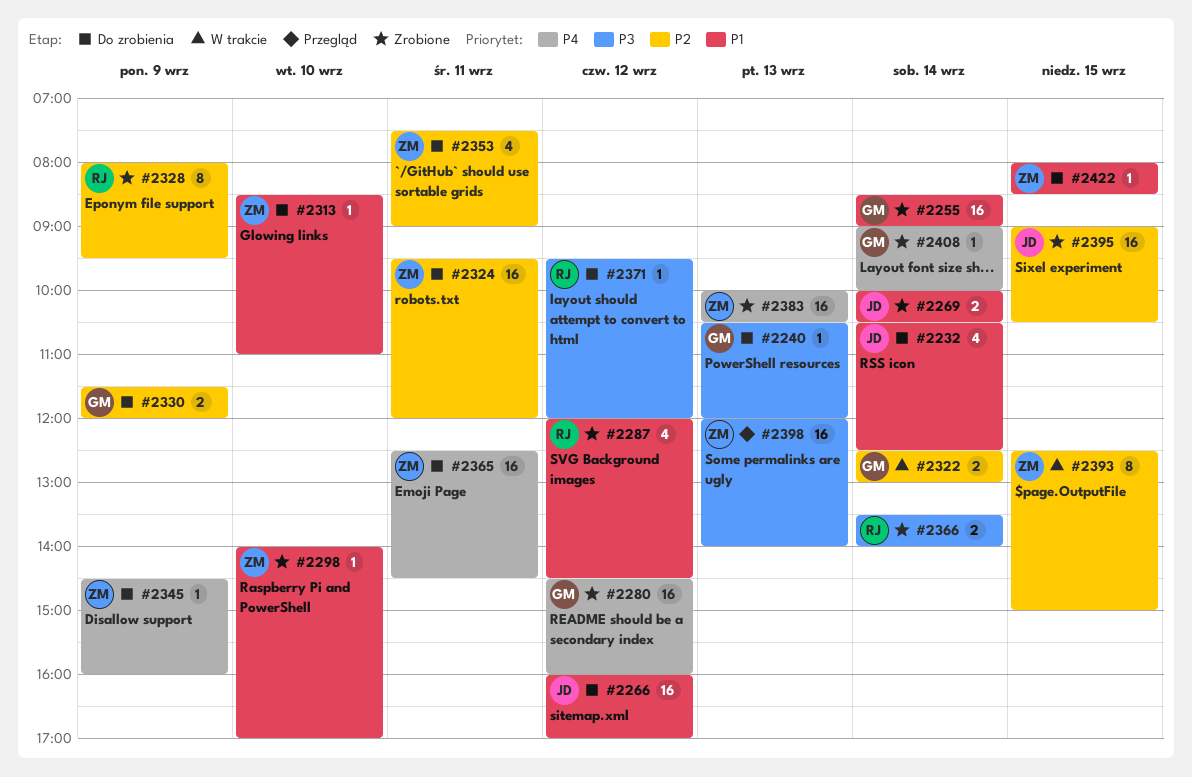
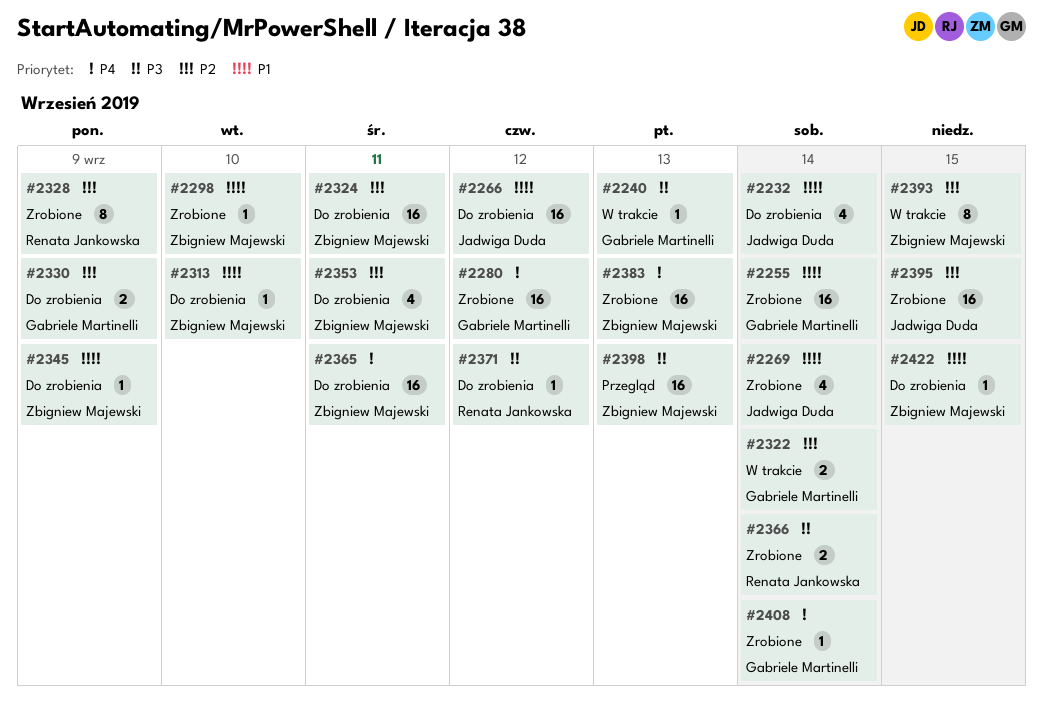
#2240, status: Do zrobienia -> W trakcie
#2269, estimate: 2 -> 4
#2287: present -> none
#2345, priority: P4 -> P1

